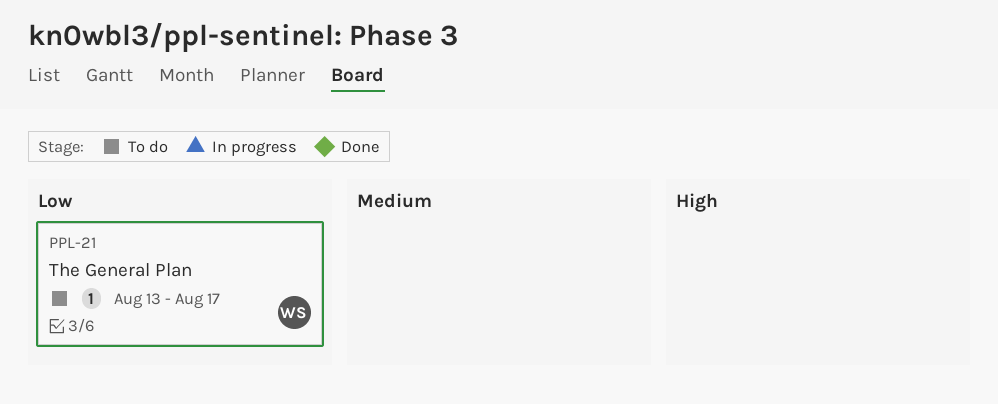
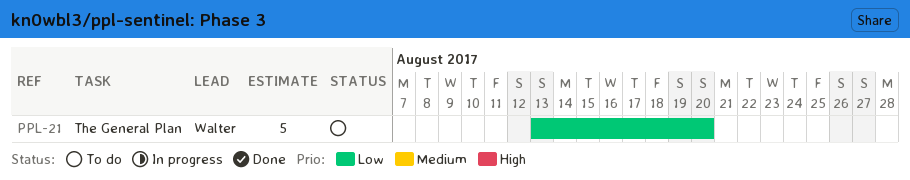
PPL-21, estimate: 1 -> 5
PPL-21, due: Aug 17 -> Aug 20

